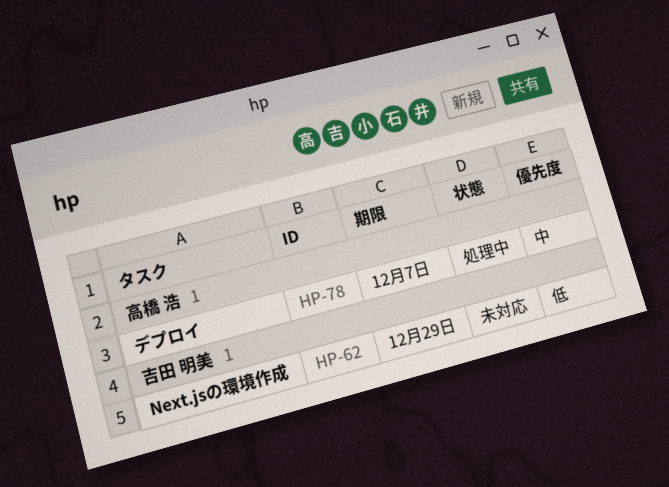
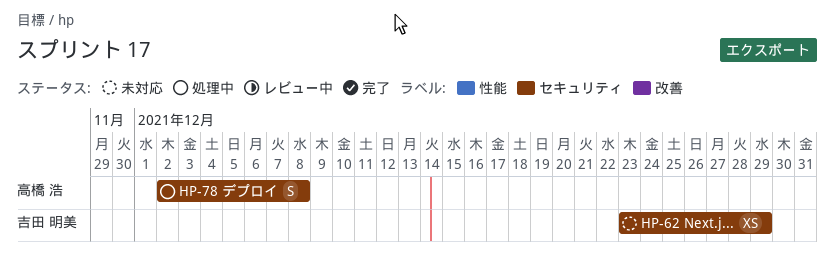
HP-78, due: Dec 7 -> Dec 8

